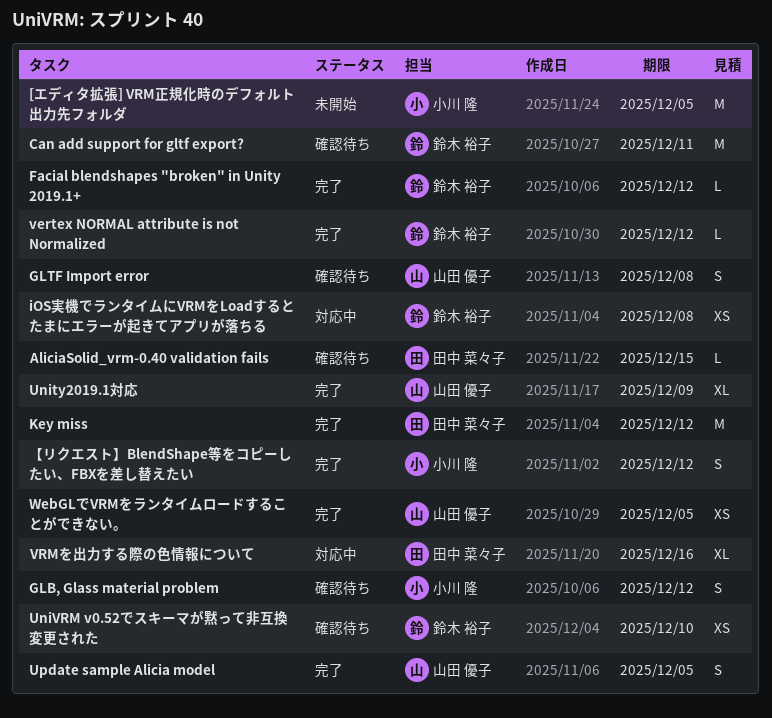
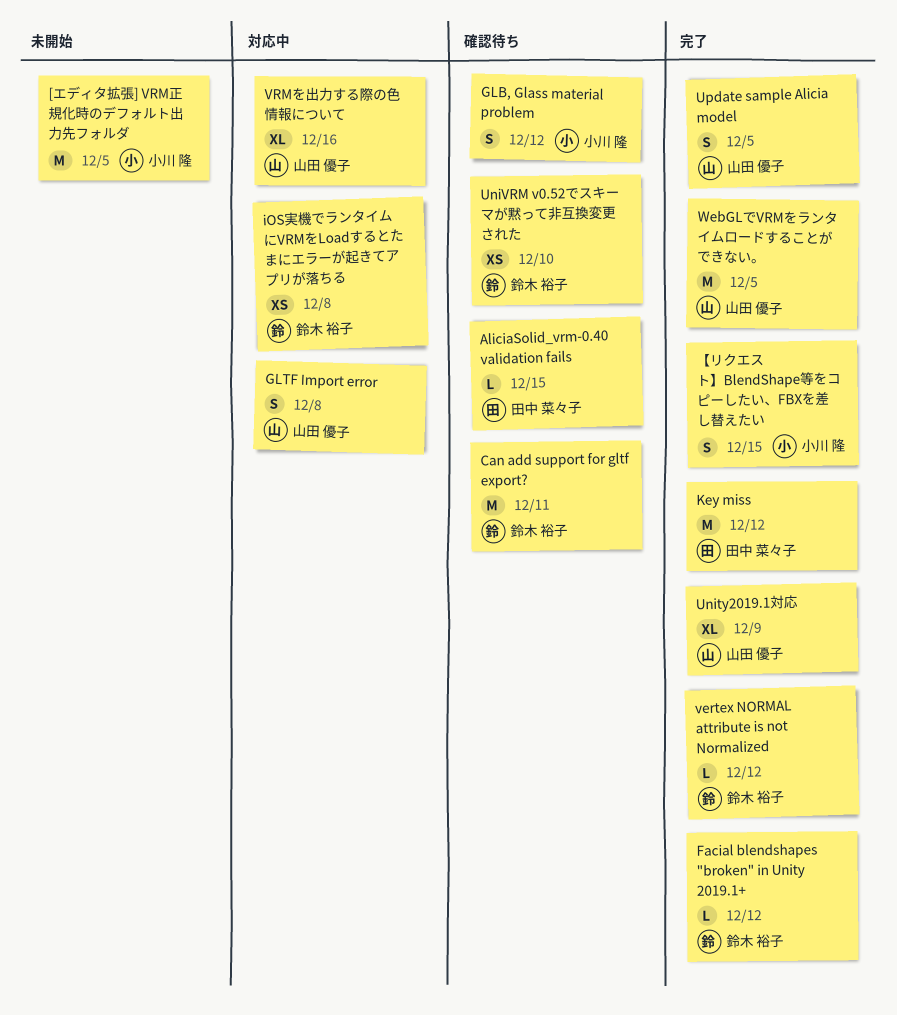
GLTF Import error, status: 確認待ち -> 対応中
VRMを出力する際の色情報について, owner: 田中 菜々子 -> 山田 優子
WebGLでVRMをランタイムロードすることができない。, estimate: XS -> M
【リクエスト】BlendShape等をコピーしたい、FBXを差し替えたい, due: Dec 12 -> Dec 15

